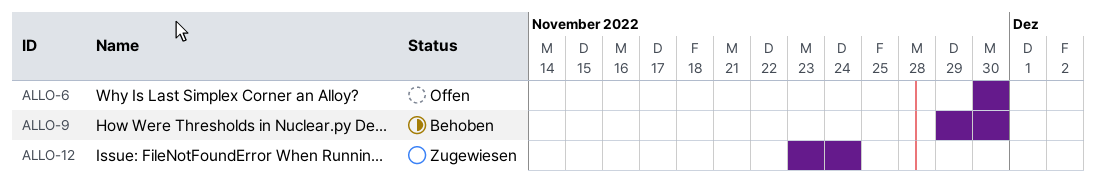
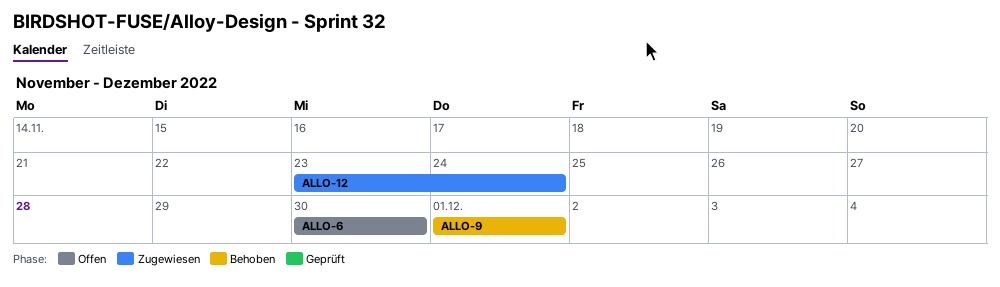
ALLO-9, start: Nov 29 -> Dec 1
ALLO-9, due: Nov 30 -> Dec 1

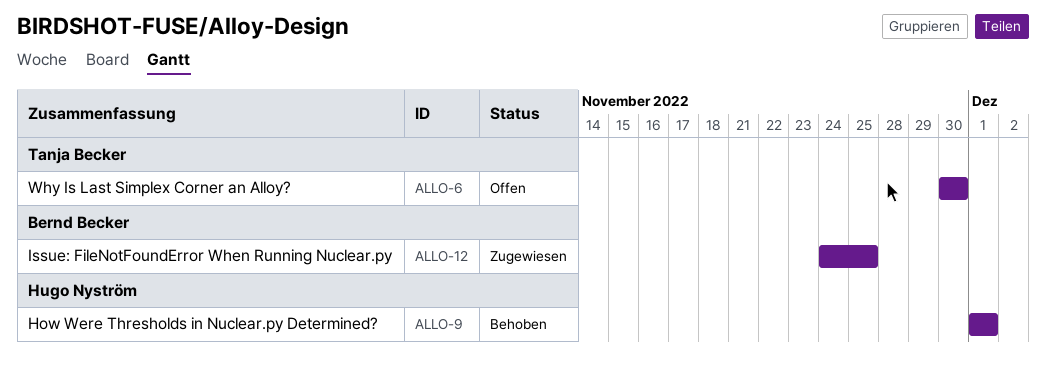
ALLO-12, start: Nov 23 -> Nov 24
ALLO-12, due: Nov 24 -> Nov 25

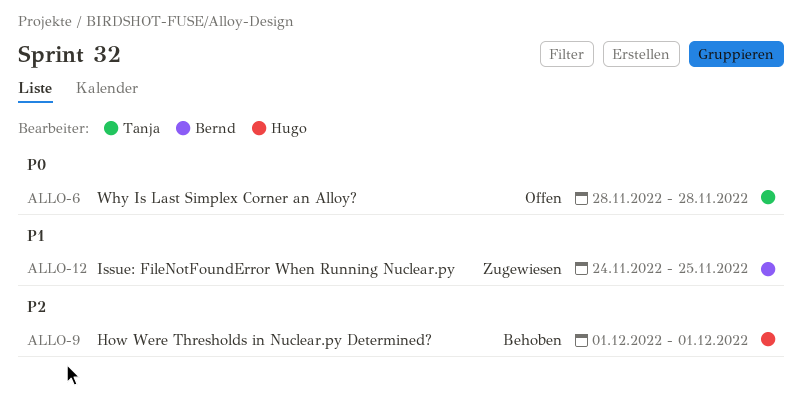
ALLO-6, start: Nov 30 -> Nov 28
ALLO-6, due: Nov 30 -> Nov 28

